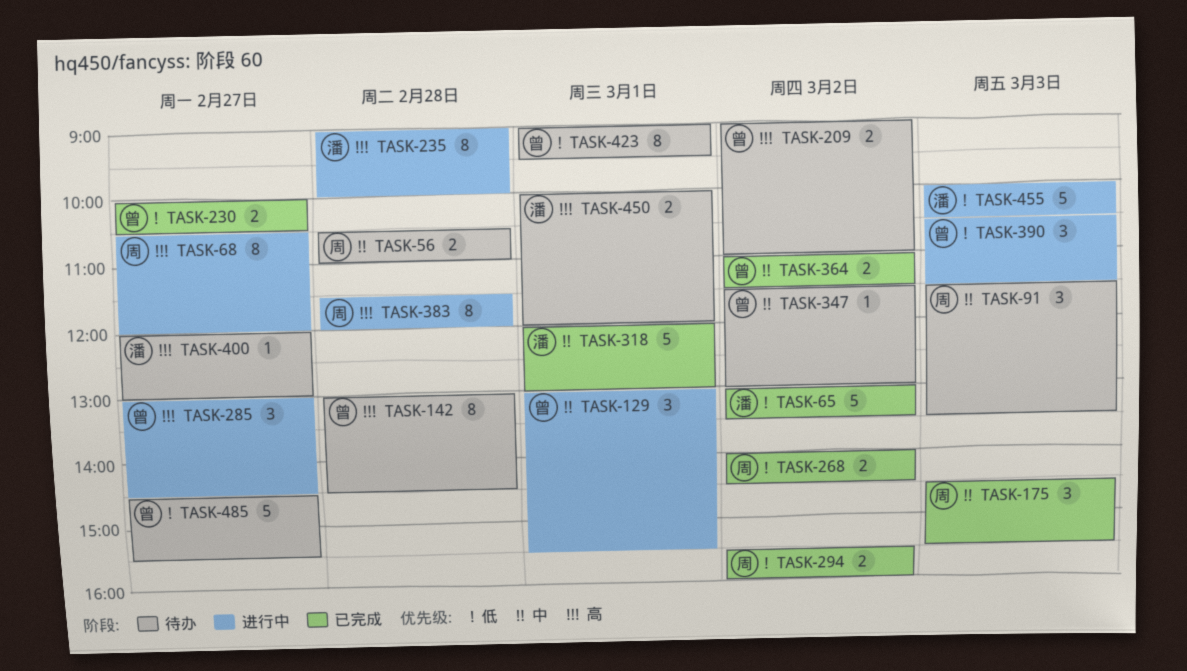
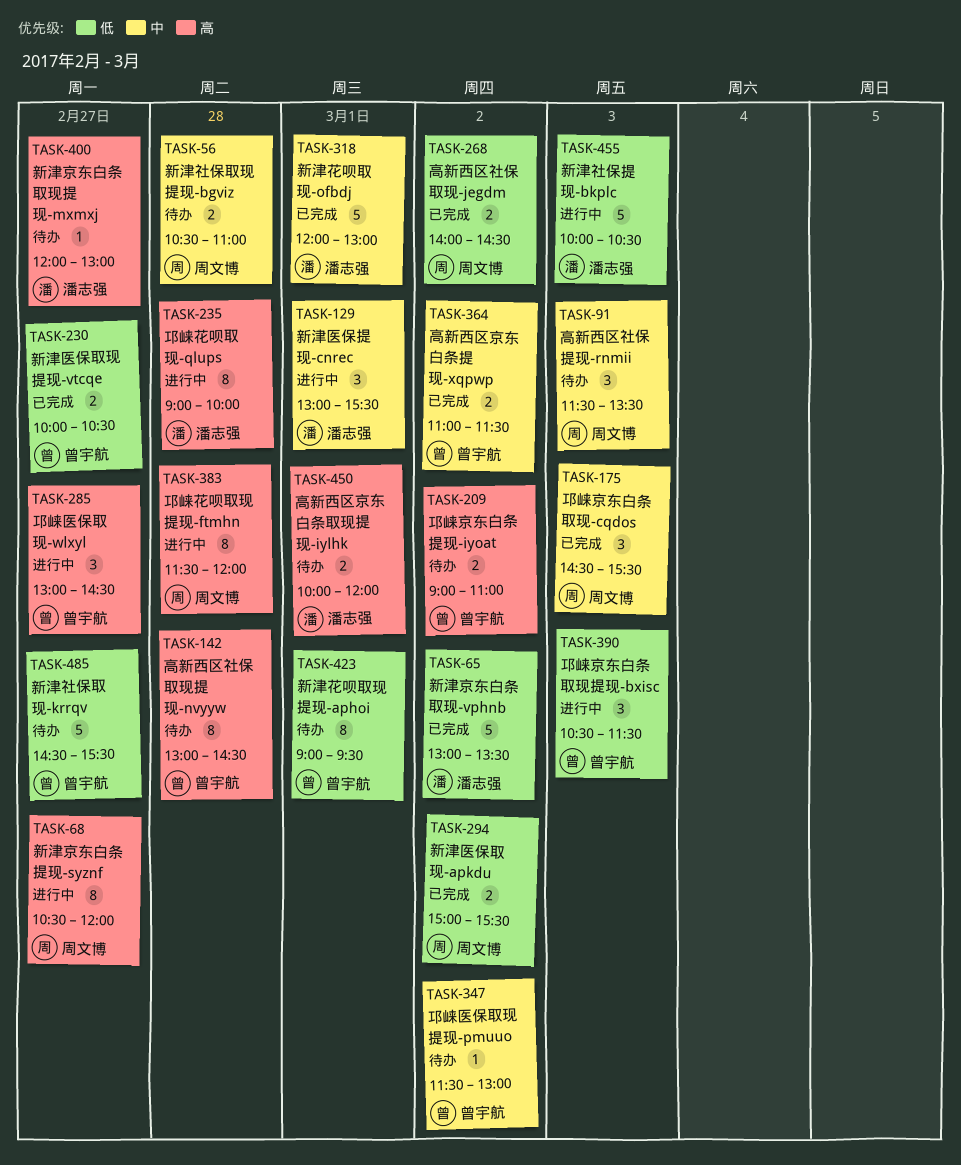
TASK-129, owner: 曾宇航 -> 潘志强
TASK-294, begins: 15:30 -> 15:00
TASK-294, ends: 16:00 -> 15:30

